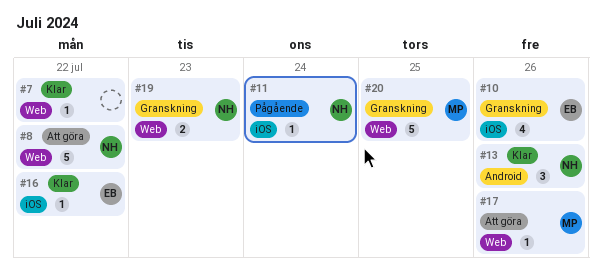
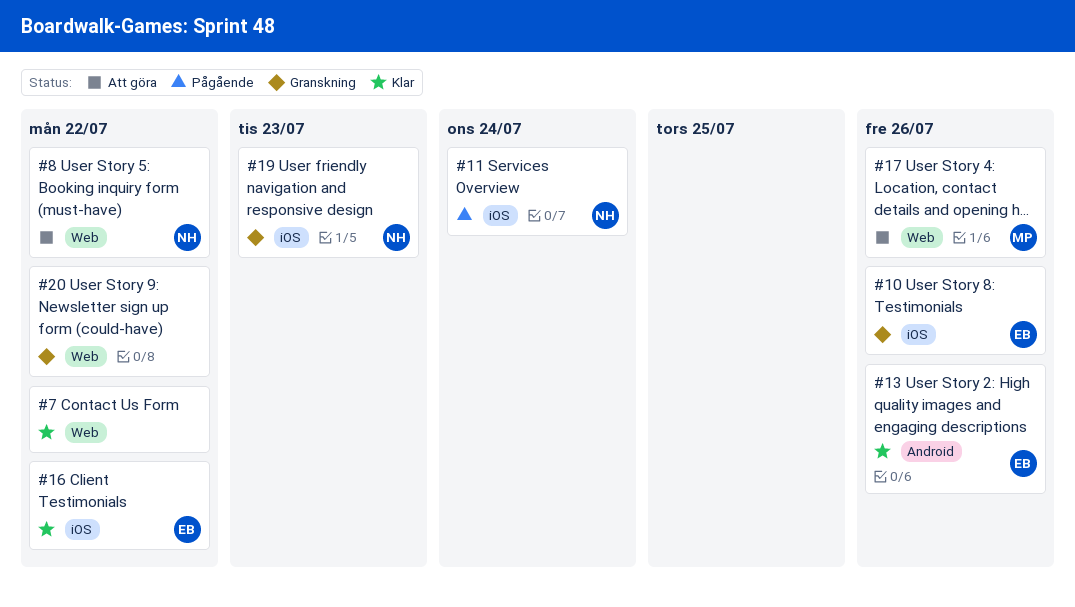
#13, owner: NH -> EB
#19, label: Web -> iOS
#20, owner: MP -> none
#20, due: Jul 25 -> Jul 22

